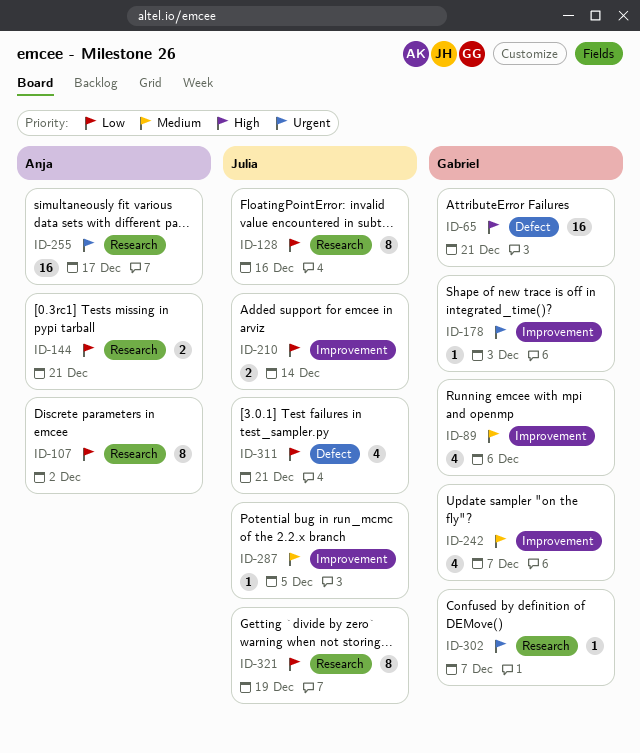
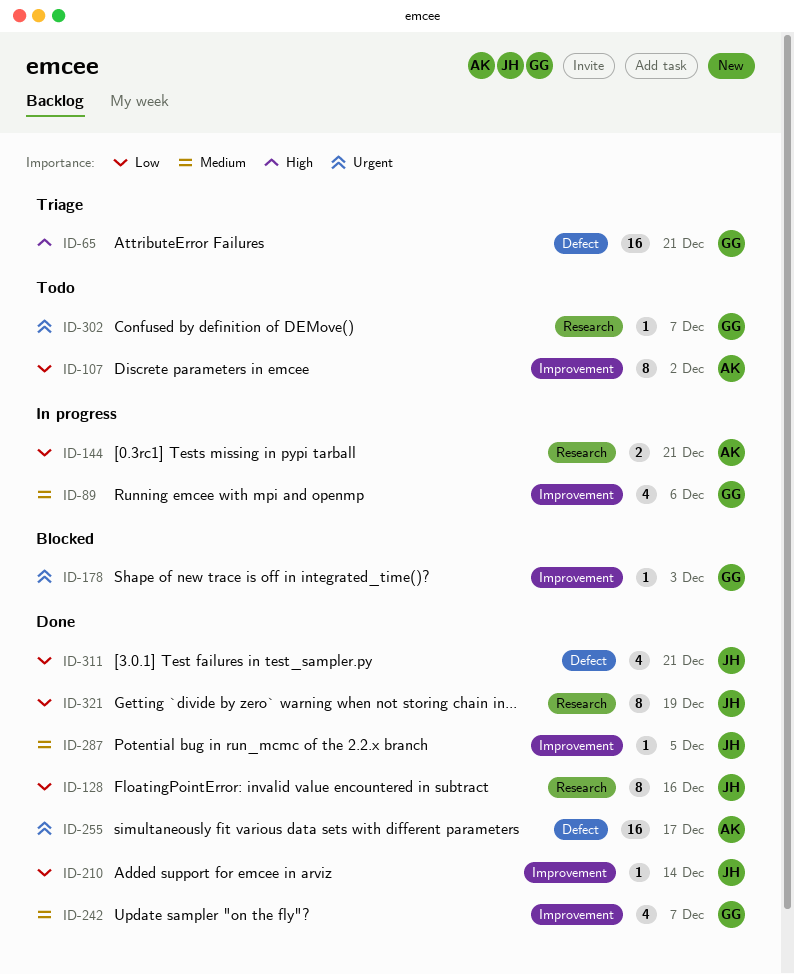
ID-107, label: Research -> Improvement
ID-210, estimate: 2 -> 1
ID-255, label: Research -> Defect

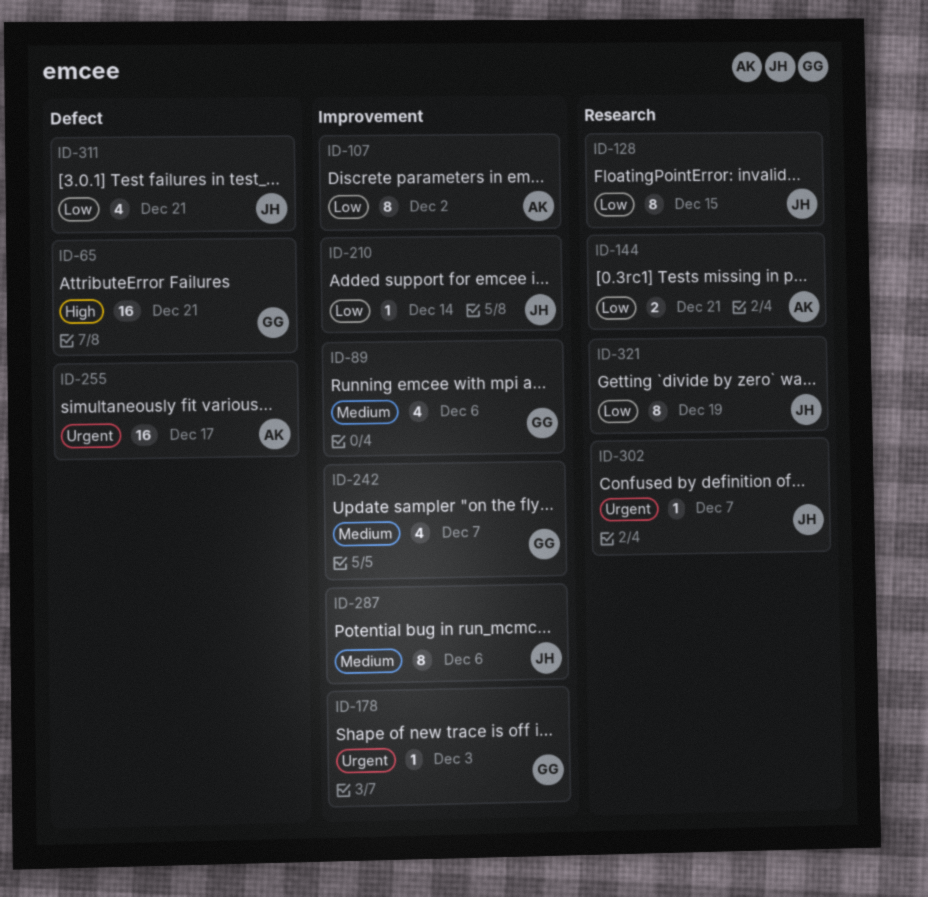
ID-128, due: Dec 16 -> Dec 15
ID-287, estimate: 1 -> 8
ID-287, due: Dec 5 -> Dec 6
ID-302, owner: GG -> JH

